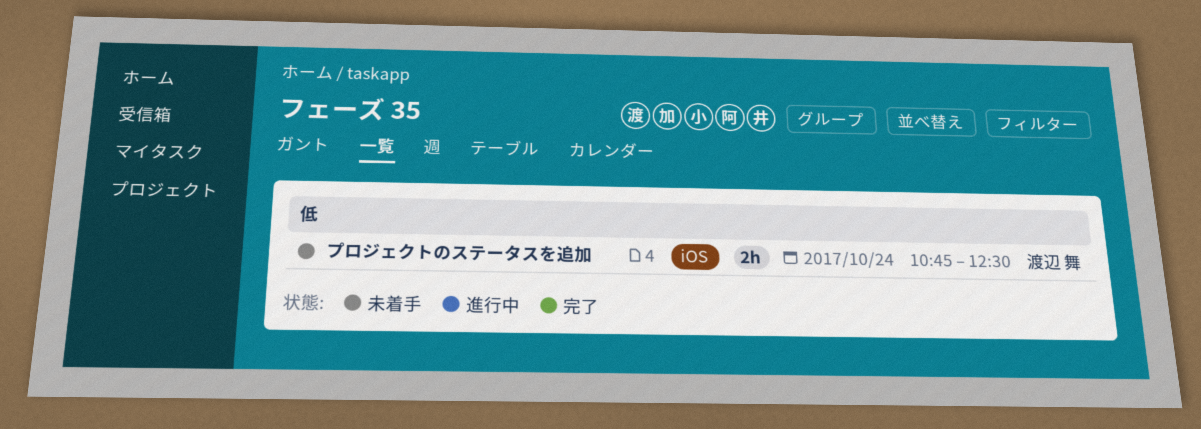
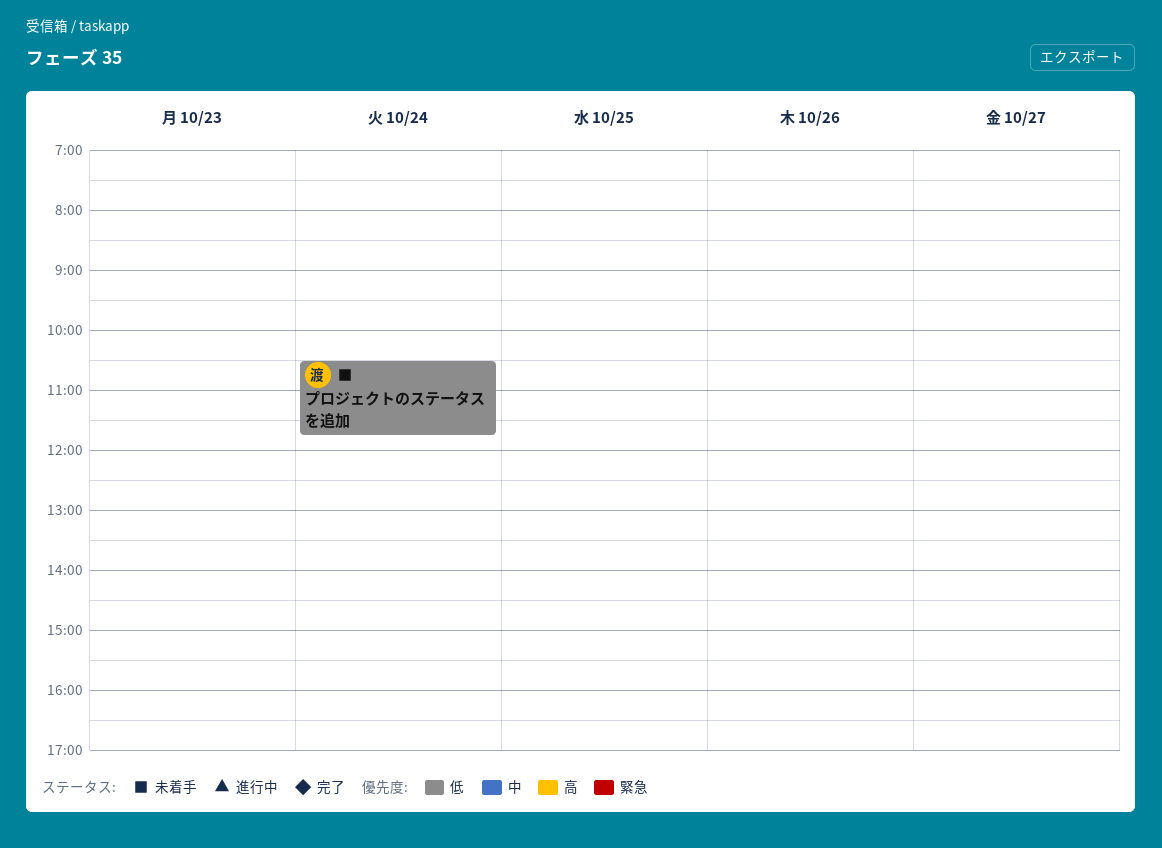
プロジェクトのステータスを追加, begins: 10:45 -> 10:30
プロジェクトのステータスを追加, ends: 12:30 -> 11:45

